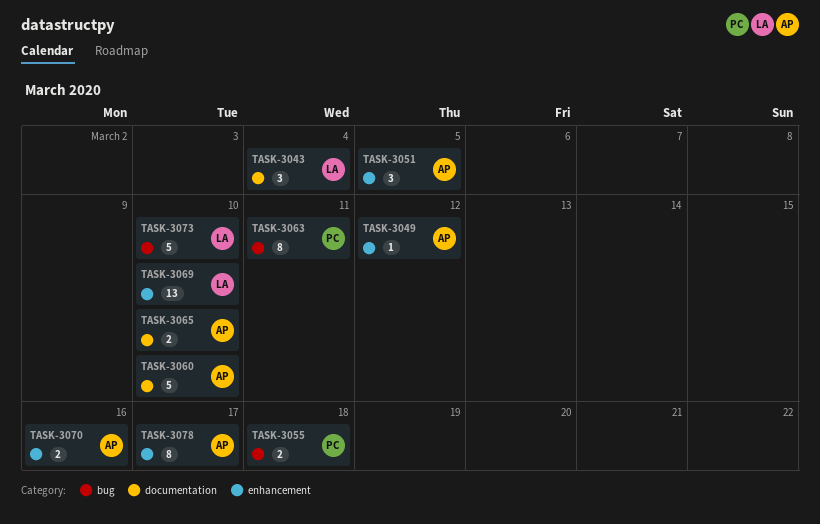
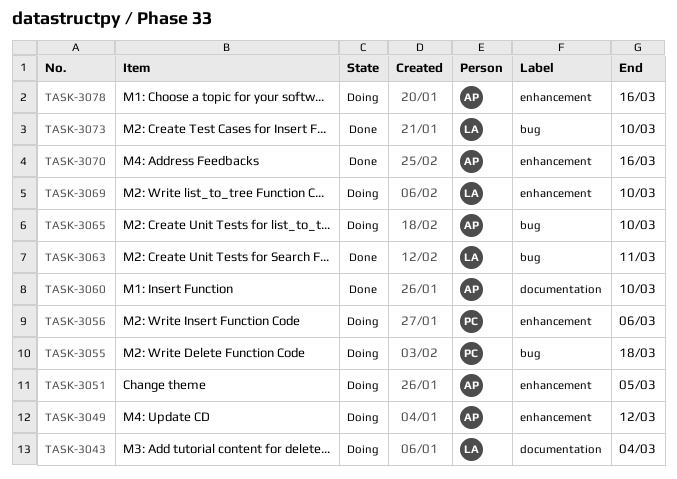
TASK-3056: none -> present
TASK-3063, owner: PC -> LA
TASK-3065, label: documentation -> bug
TASK-3078, due: Mar 17 -> Mar 16

